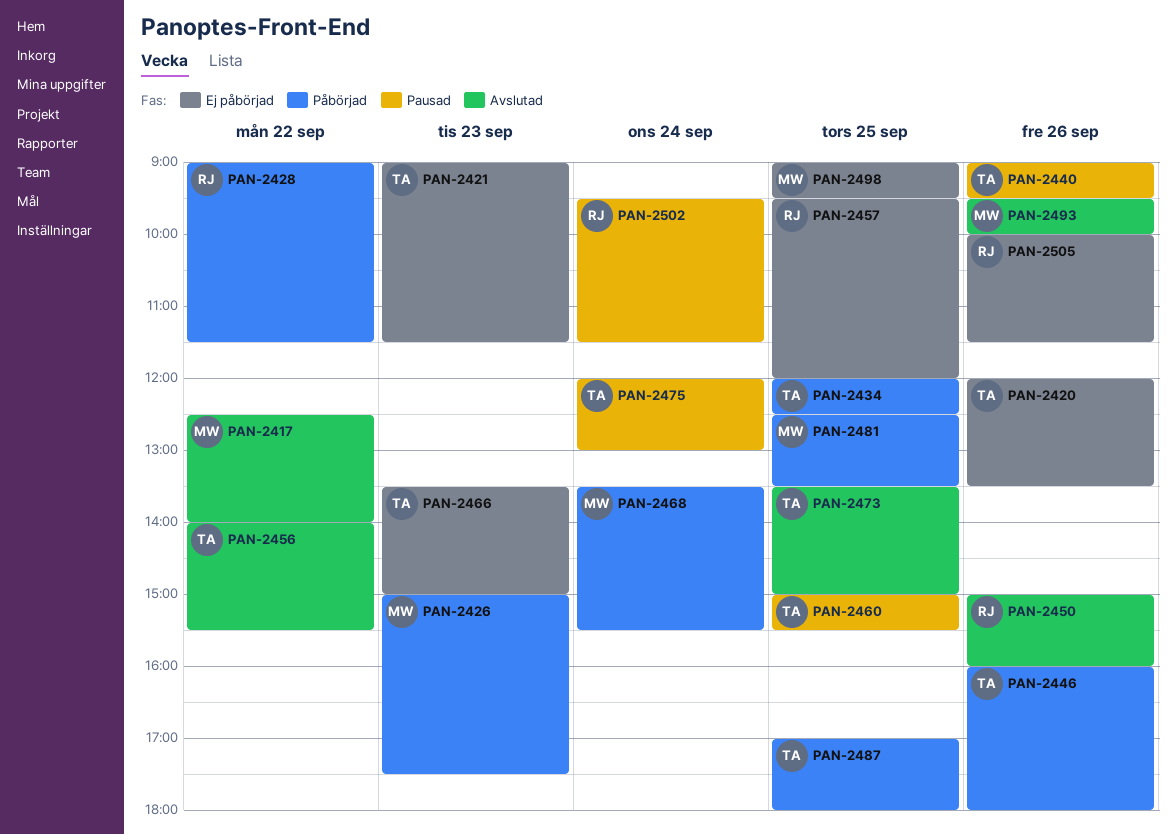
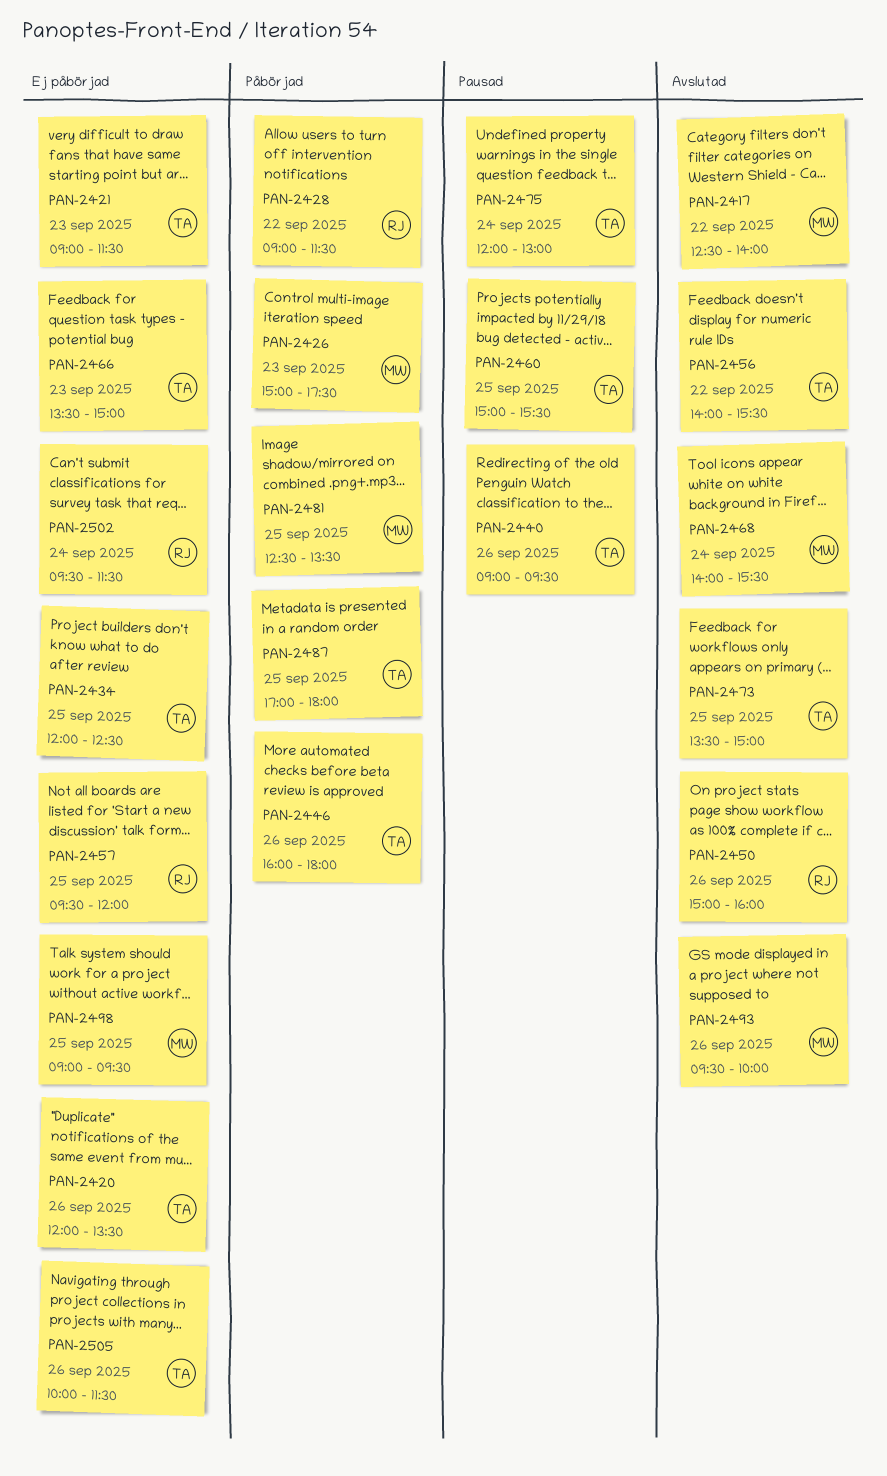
PAN-2434, status: Påbörjad -> Ej påbörjad
PAN-2468, status: Påbörjad -> Avslutad
PAN-2468, begins: 13:30 -> 14:00
PAN-2502, status: Pausad -> Ej påbörjad
PAN-2505, owner: RJ -> TA

